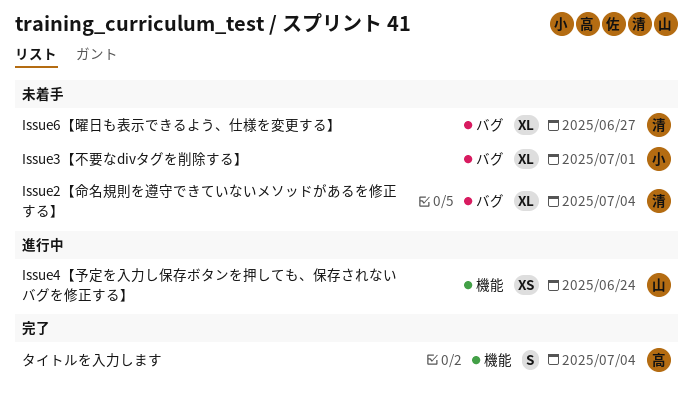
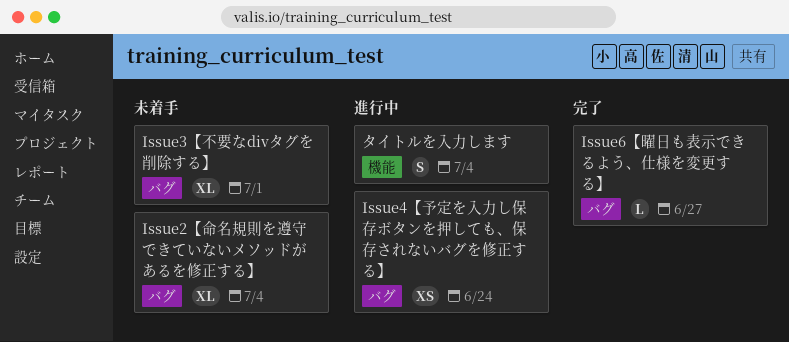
Issue4【予定を入力し保存ボタンを押しても、保存されないバグを修正する】, label: 機能 -> バグ
Issue6【曜日も表示できるよう、仕様を変更する】, status: 未着手 -> 完了
Issue6【曜日も表示できるよう、仕様を変更する】, estimate: XL -> L
タイトルを入力します, status: 完了 -> 進行中

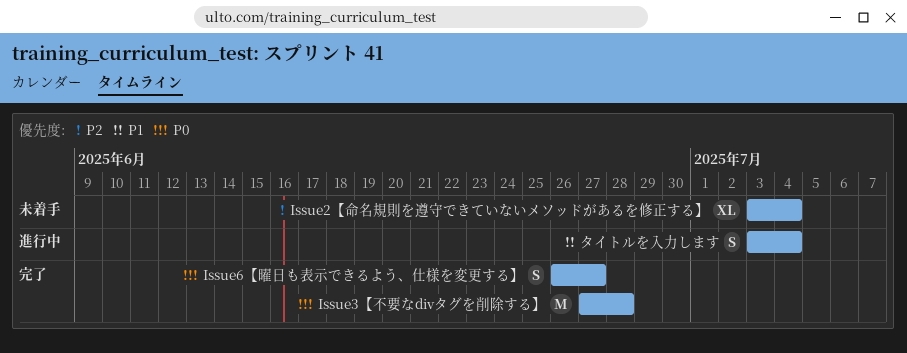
Issue3【不要なdivタグを削除する】, status: 未着手 -> 完了
Issue3【不要なdivタグを削除する】, estimate: XL -> M
Issue3【不要なdivタグを削除する】, due: Jul 1 -> Jun 28
Issue4【予定を入力し保存ボタンを押しても、保存されないバグを修正する】: present -> none
Issue6【曜日も表示できるよう、仕様を変更する】, estimate: L -> S

